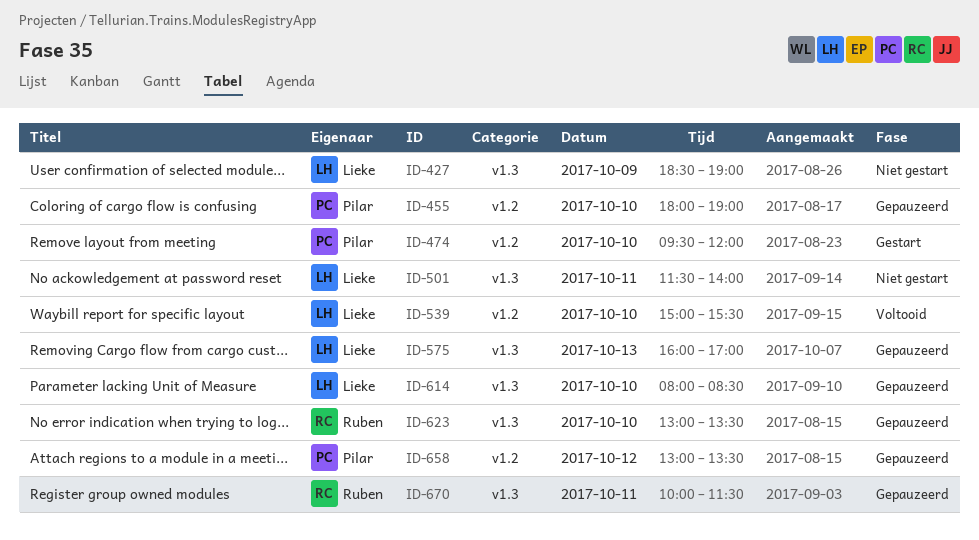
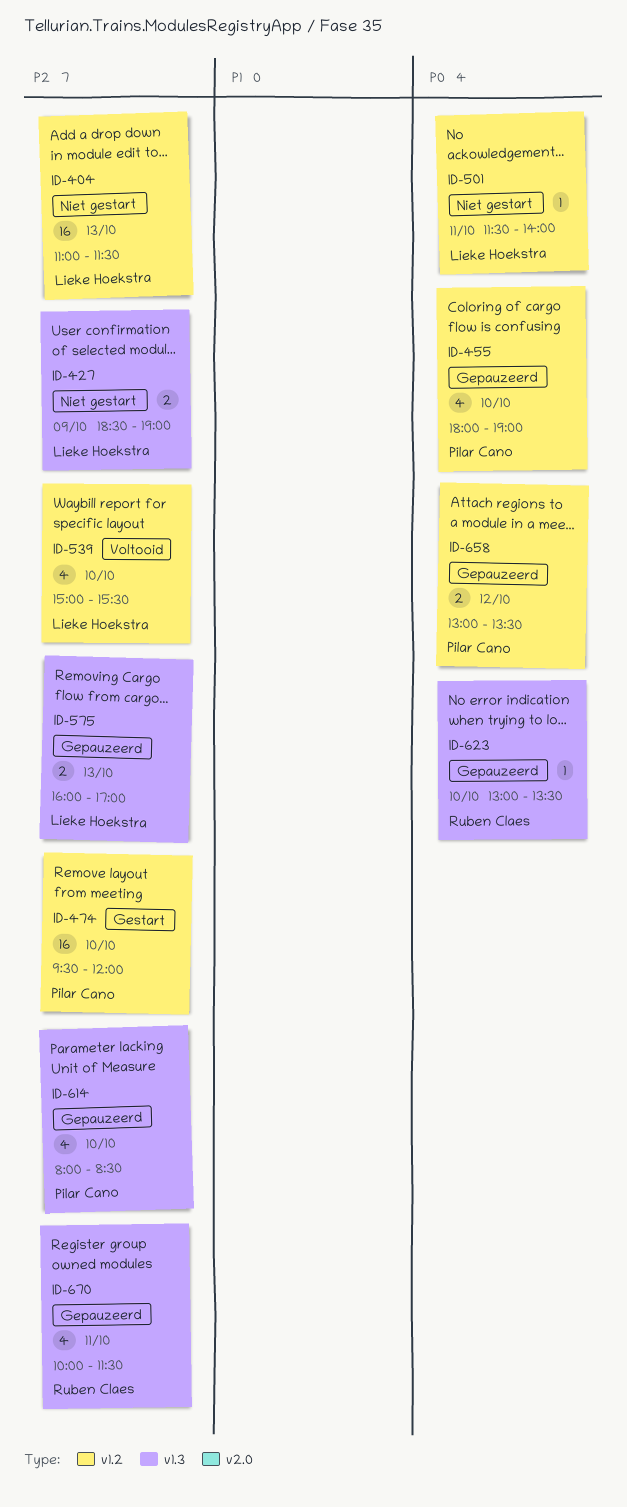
ID-404: none -> present
ID-501, label: v1.3 -> v1.2
ID-614, owner: Lieke Hoekstra -> Pilar Cano

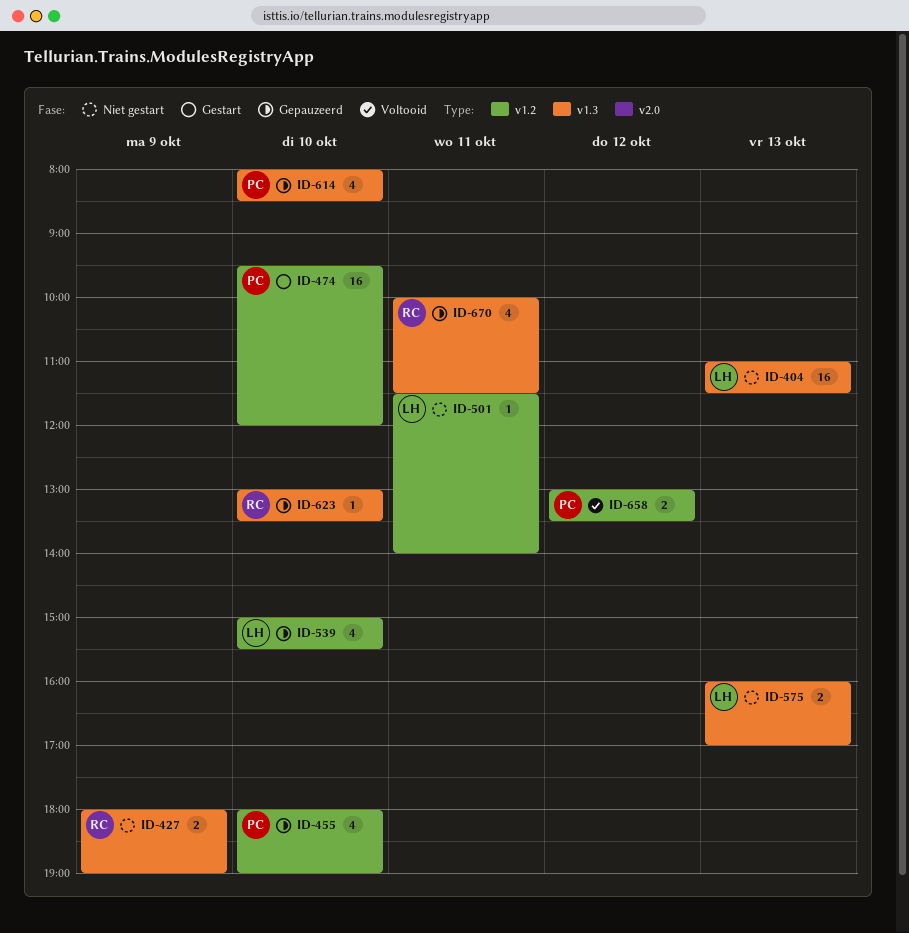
ID-404, label: v1.2 -> v1.3
ID-427, owner: Lieke Hoekstra -> Ruben Claes
ID-427, begins: 18:30 -> 18:00
ID-539, status: Voltooid -> Gepauzeerd
ID-575, status: Gepauzeerd -> Niet gestart
ID-658, status: Gepauzeerd -> Voltooid

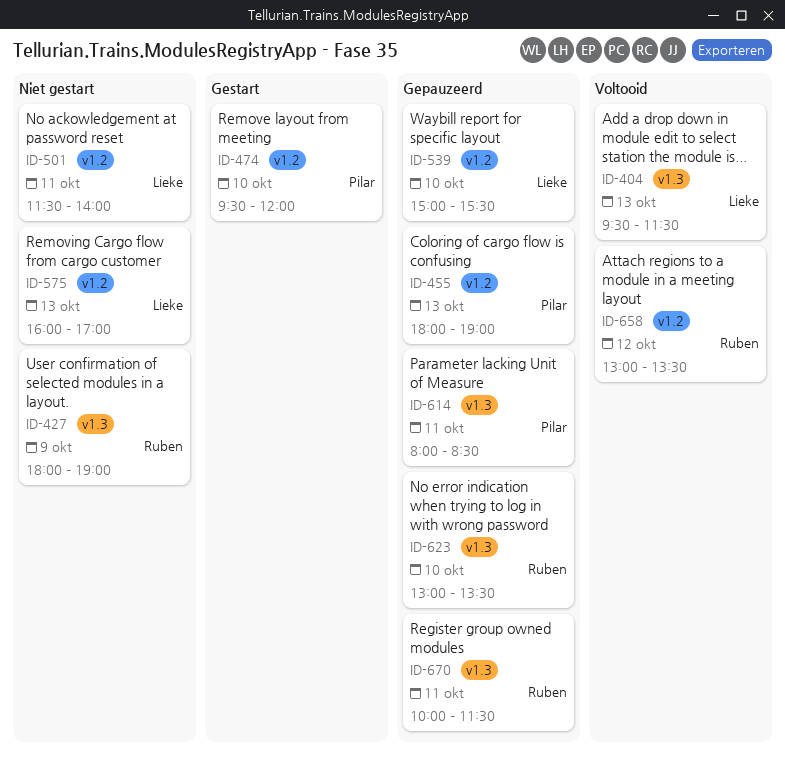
ID-404, status: Niet gestart -> Voltooid
ID-404, begins: 11:00 -> 09:30
ID-455, day: Oct 10 -> Oct 13
ID-575, label: v1.3 -> v1.2
ID-614, day: Oct 10 -> Oct 11
ID-658, owner: Pilar -> Ruben

